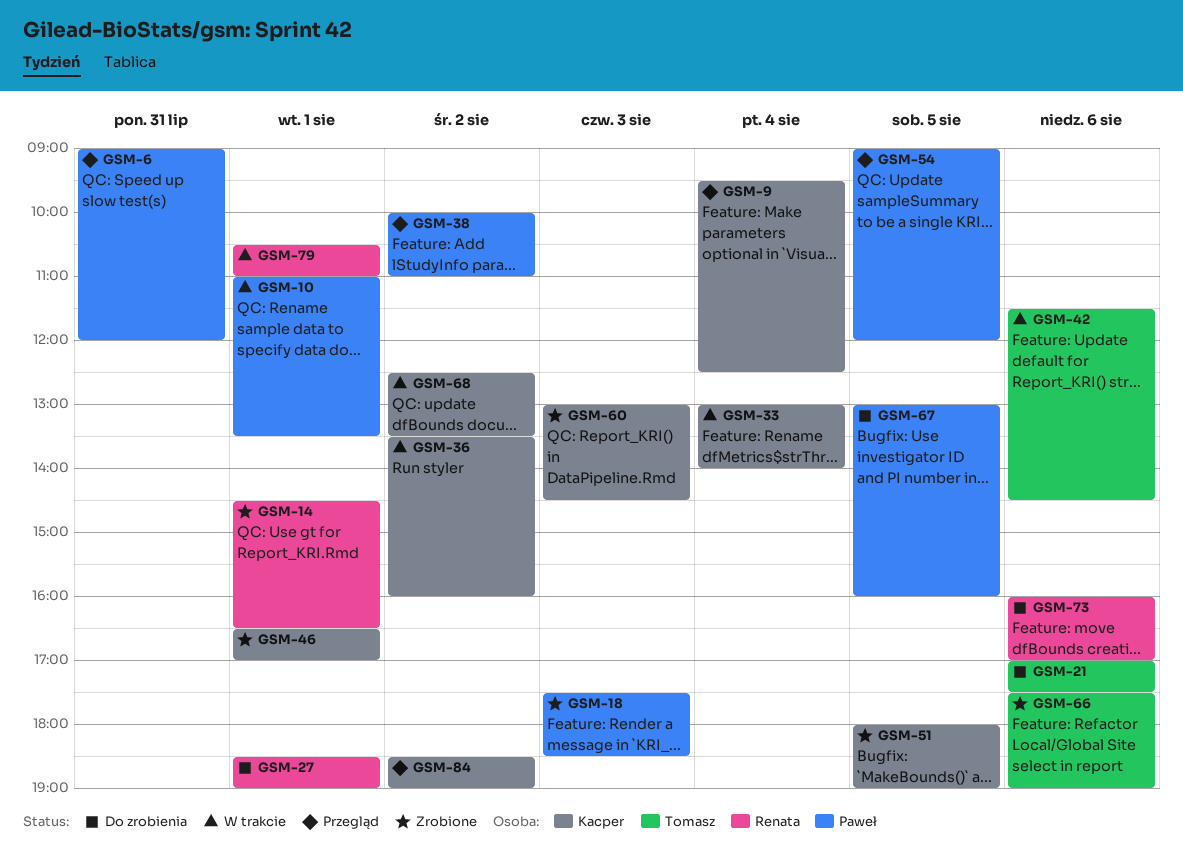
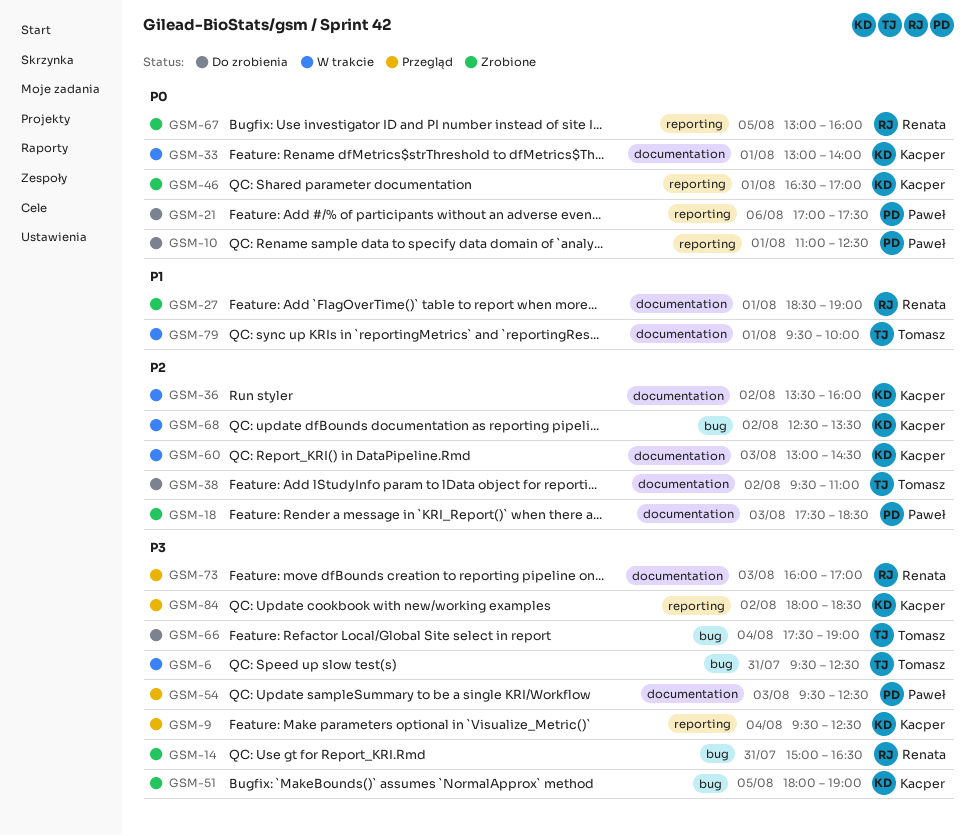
GSM-6, status: Przegląd -> W trakcie
GSM-6, owner: Paweł -> Tomasz
GSM-6, begins: 09:00 -> 09:30
GSM-6, ends: 12:00 -> 12:30
GSM-10, status: W trakcie -> Do zrobienia
GSM-10, ends: 13:30 -> 12:30
GSM-14, day: Aug 1 -> Jul 31
GSM-14, begins: 14:30 -> 15:00
GSM-21, owner: Tomasz -> Paweł
GSM-27, status: Do zrobienia -> Zrobione
GSM-33, day: Aug 4 -> Aug 1
GSM-38, status: Przegląd -> Do zrobienia
GSM-38, owner: Paweł -> Tomasz
GSM-38, begins: 10:00 -> 09:30
GSM-42: present -> none
GSM-54, day: Aug 5 -> Aug 3
GSM-54, begins: 09:00 -> 09:30
GSM-54, ends: 12:00 -> 12:30
GSM-60, status: Zrobione -> W trakcie
GSM-66, status: Zrobione -> Do zrobienia
GSM-66, day: Aug 6 -> Aug 4
GSM-67, status: Do zrobienia -> Zrobione
GSM-67, owner: Paweł -> Renata
GSM-73, status: Do zrobienia -> Przegląd
GSM-73, day: Aug 6 -> Aug 3
GSM-79, owner: Renata -> Tomasz
GSM-79, begins: 10:30 -> 09:30
GSM-79, ends: 11:00 -> 10:00
GSM-84, begins: 18:30 -> 18:00
GSM-84, ends: 19:00 -> 18:30

